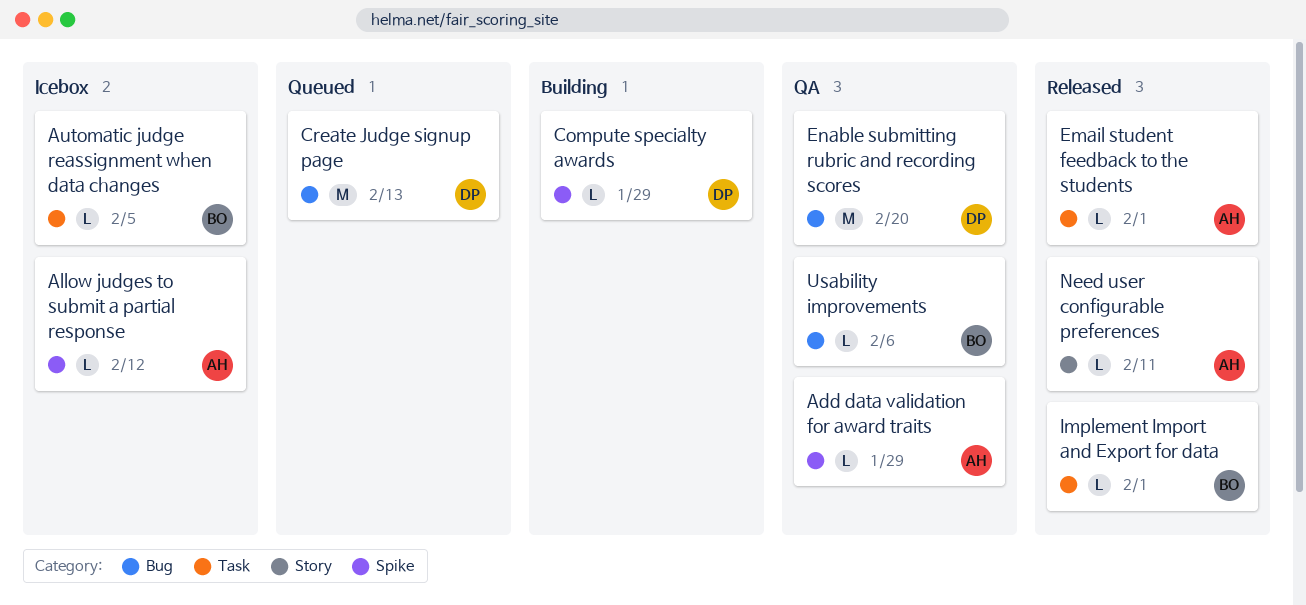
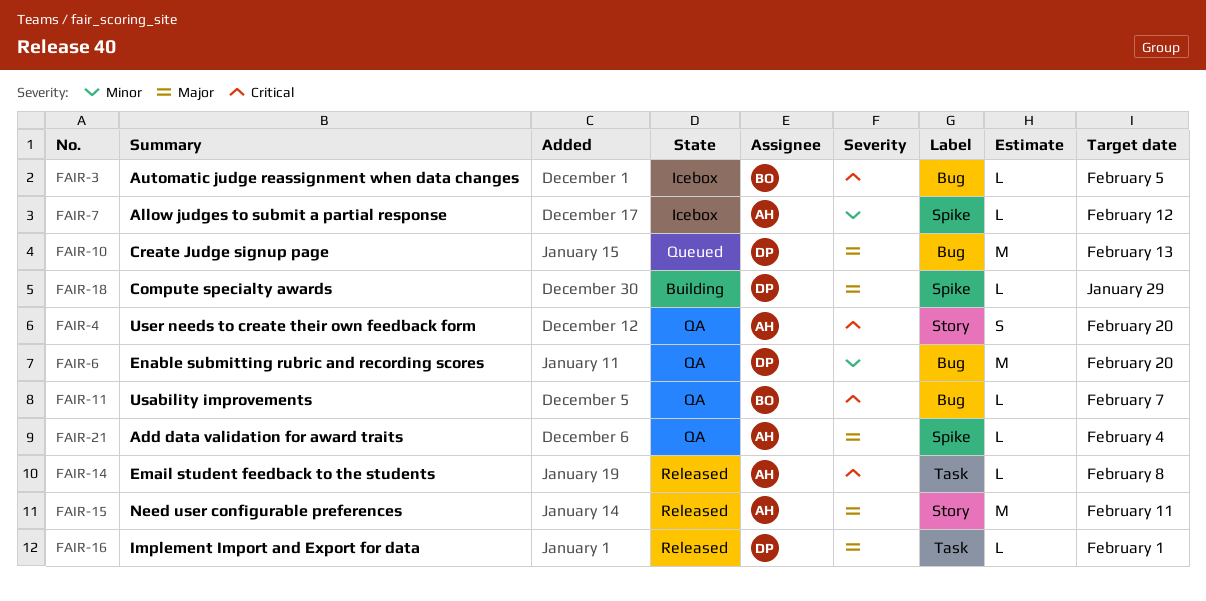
Add data validation for award traits, due: Jan 29 -> Feb 4
Automatic judge reassignment when data changes, label: Task -> Bug
Email student feedback to the students, due: Feb 1 -> Feb 8
Implement Import and Export for data, owner: BO -> DP
Need user configurable preferences, estimate: L -> M
Usability improvements, due: Feb 6 -> Feb 7
User needs to create their own feedback form: none -> present

